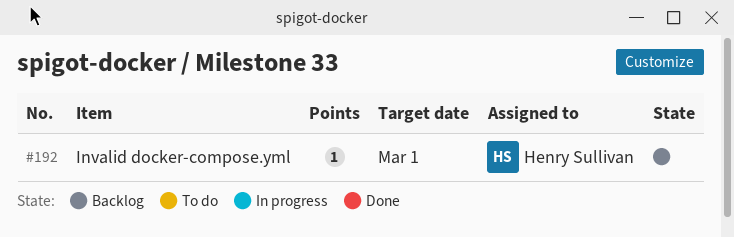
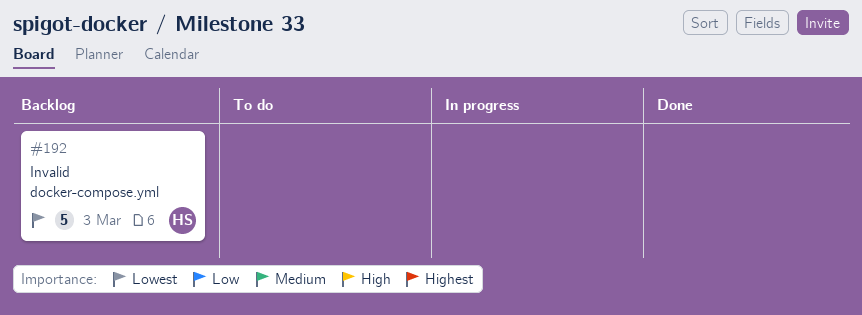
#192, estimate: 1 -> 5
#192, due: Mar 1 -> Mar 3

